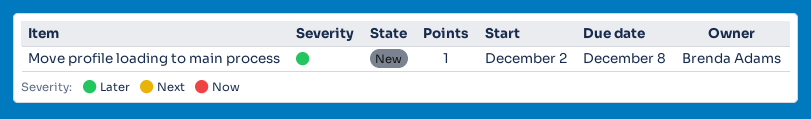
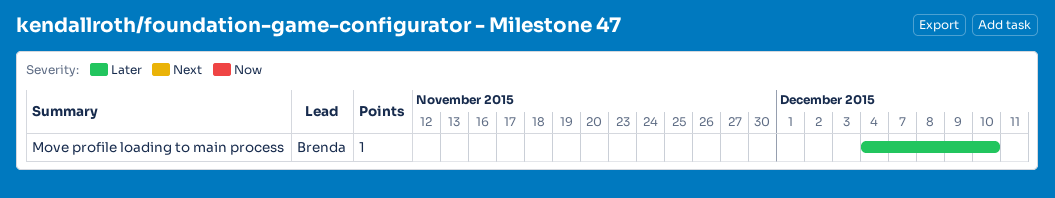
Move profile loading to main process, start: Dec 2 -> Dec 4
Move profile loading to main process, due: Dec 8 -> Dec 10

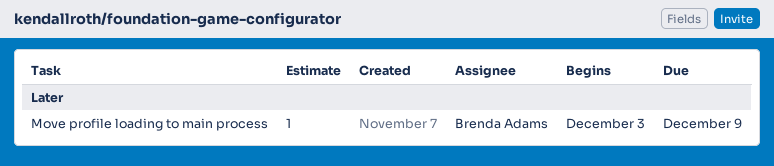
Move profile loading to main process, start: Dec 4 -> Dec 3
Move profile loading to main process, due: Dec 10 -> Dec 9

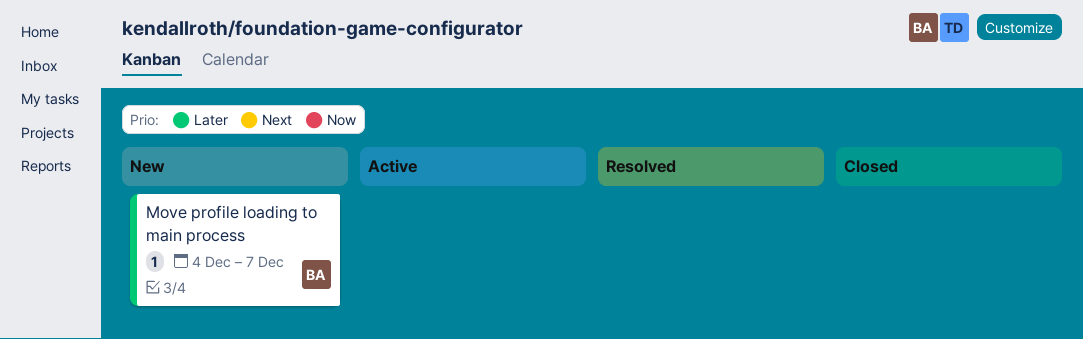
Move profile loading to main process, start: Dec 3 -> Dec 4
Move profile loading to main process, due: Dec 9 -> Dec 7

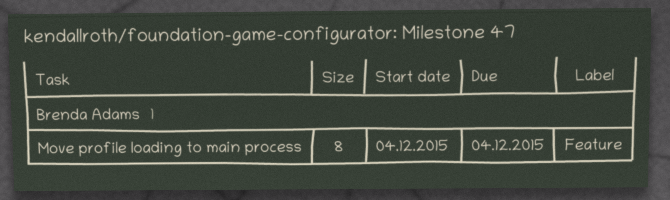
Move profile loading to main process, estimate: 1 -> 8
Move profile loading to main process, due: Dec 7 -> Dec 4

